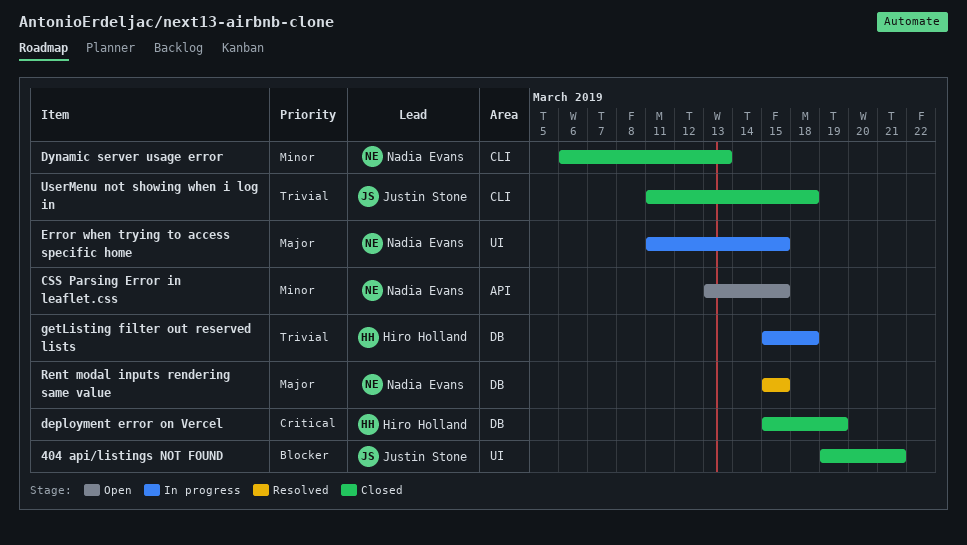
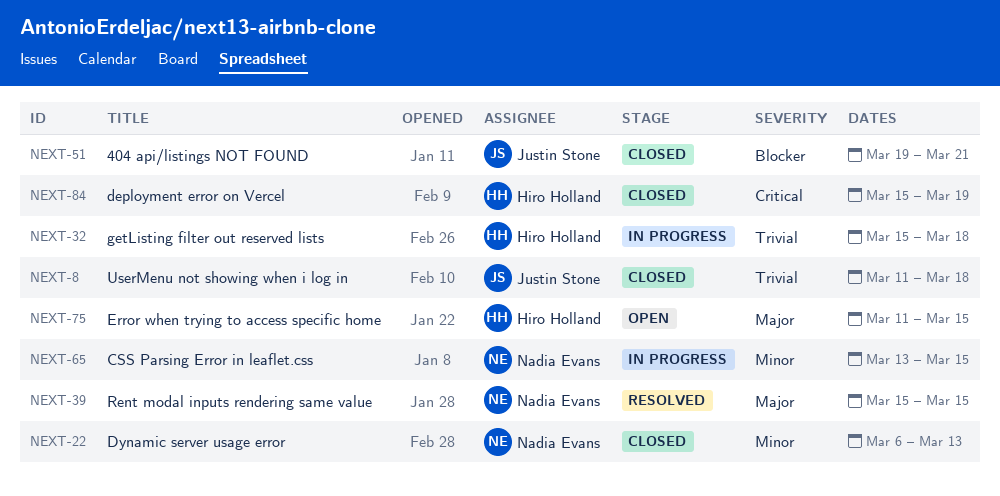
CSS Parsing Error in leaflet.css, status: Open -> In progress
Error when trying to access specific home, status: In progress -> Open
Error when trying to access specific home, owner: Nadia Evans -> Hiro Holland

